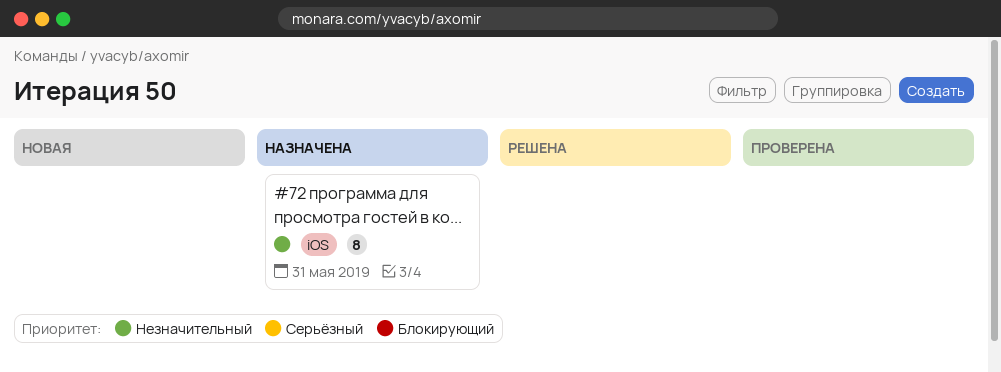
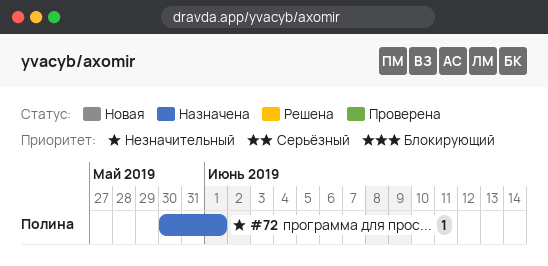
#72, estimate: 8 -> 1
#72, due: May 31 -> Jun 1

